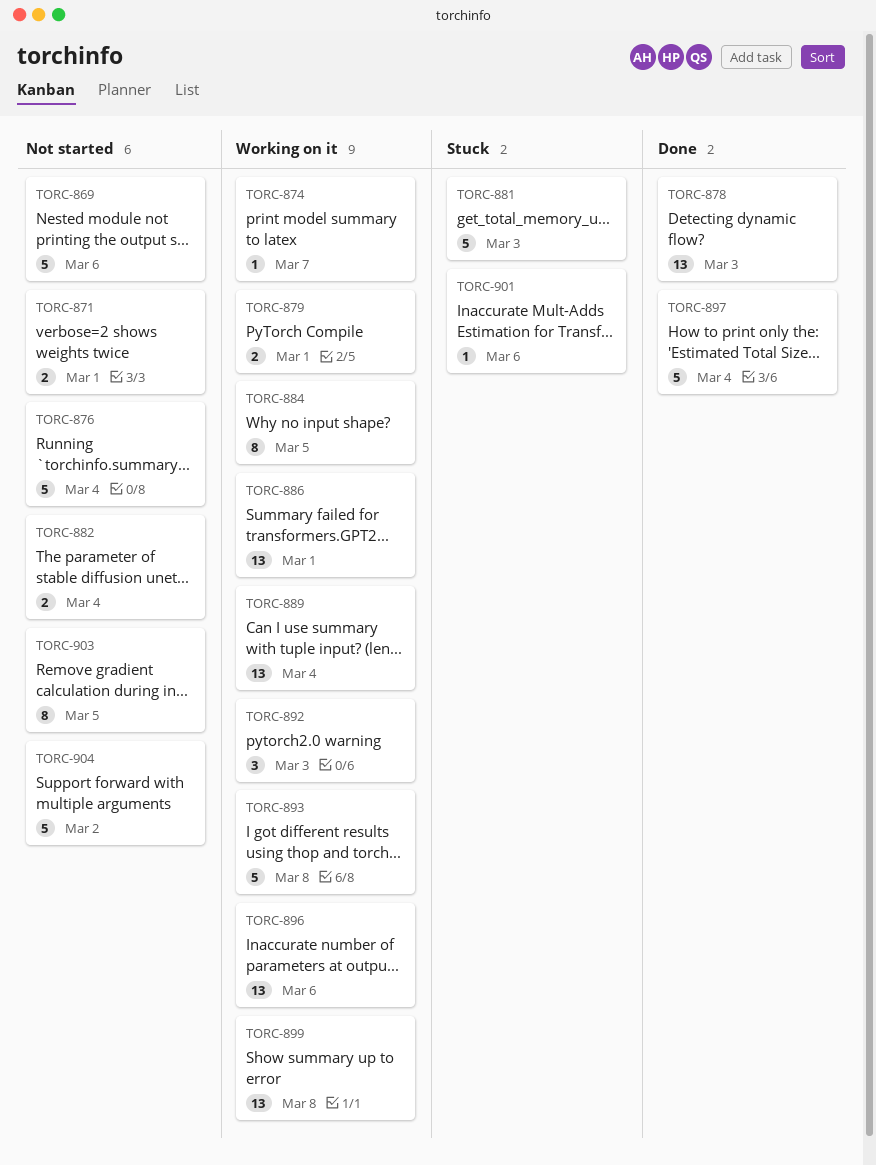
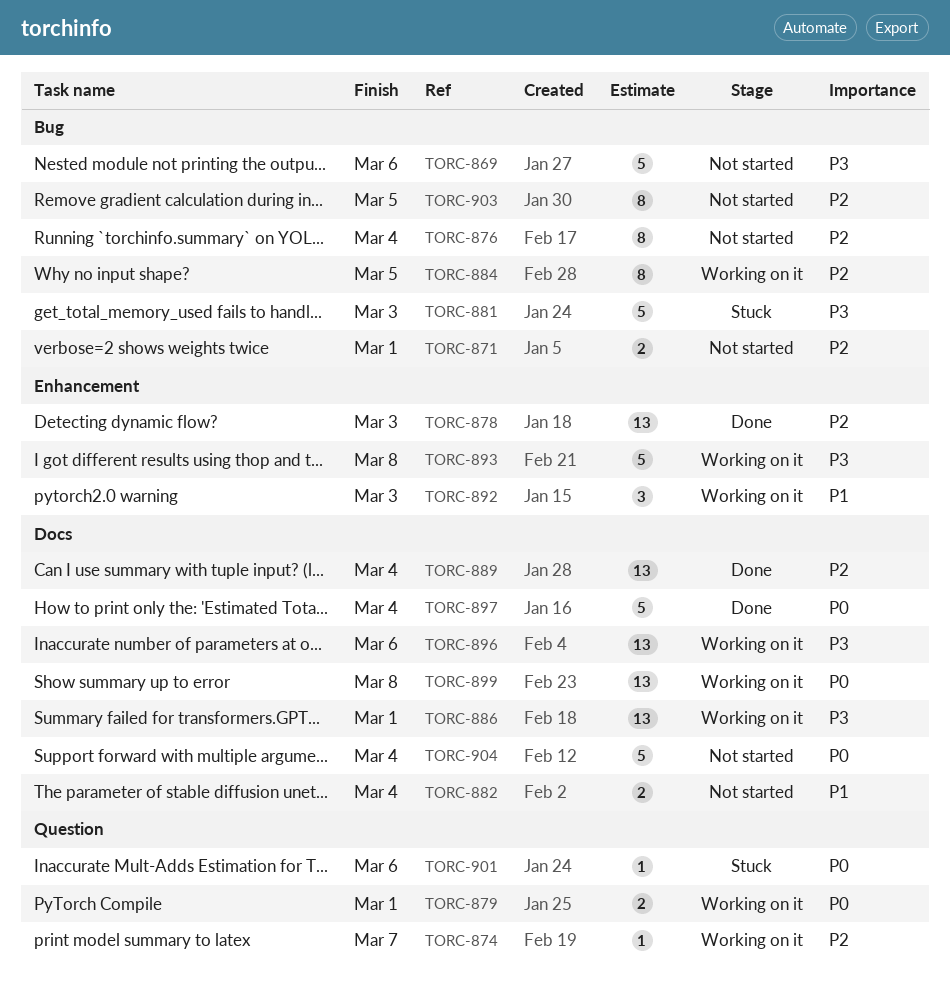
TORC-876, estimate: 5 -> 8
TORC-889, status: Working on it -> Done
TORC-904, due: Mar 2 -> Mar 4

